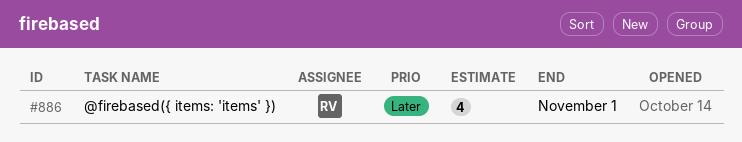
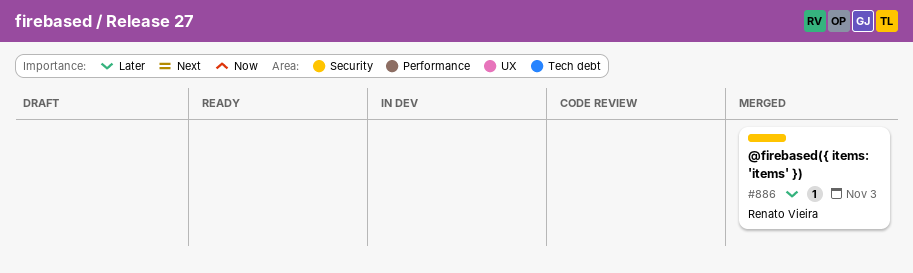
#886, estimate: 4 -> 1
#886, due: Nov 1 -> Nov 3

